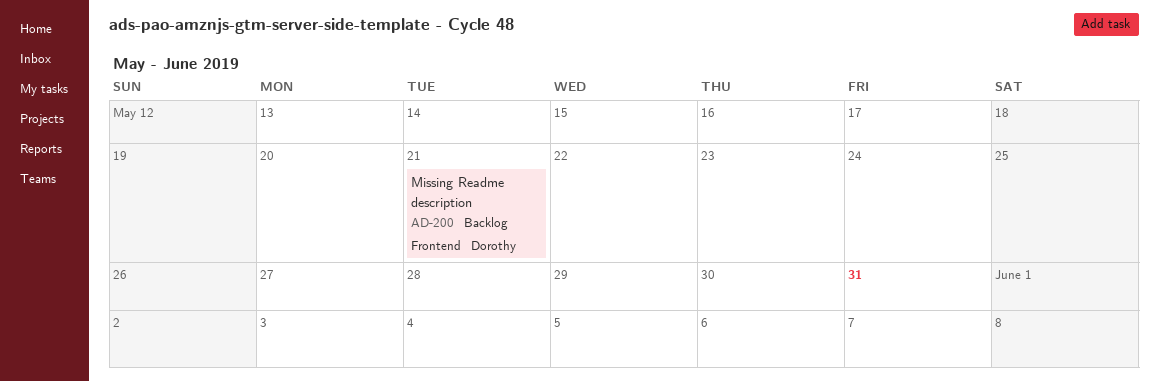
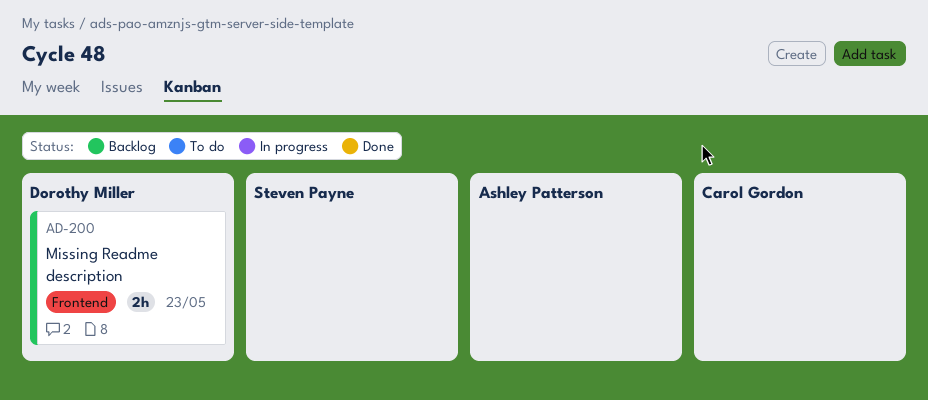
AD-200, due: May 21 -> May 23

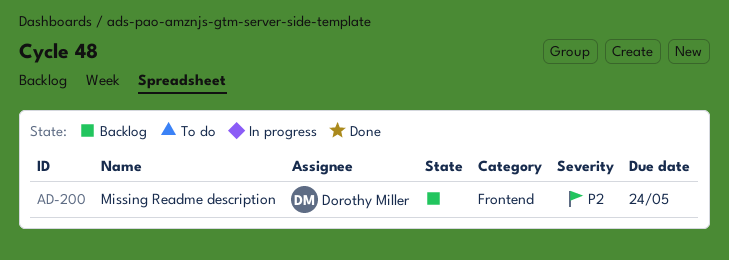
AD-200, due: May 23 -> May 24

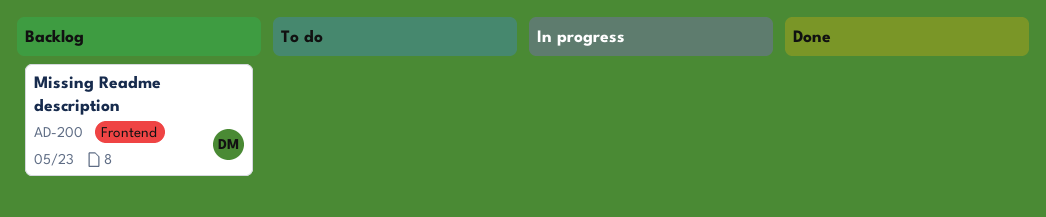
AD-200, due: May 24 -> May 23

